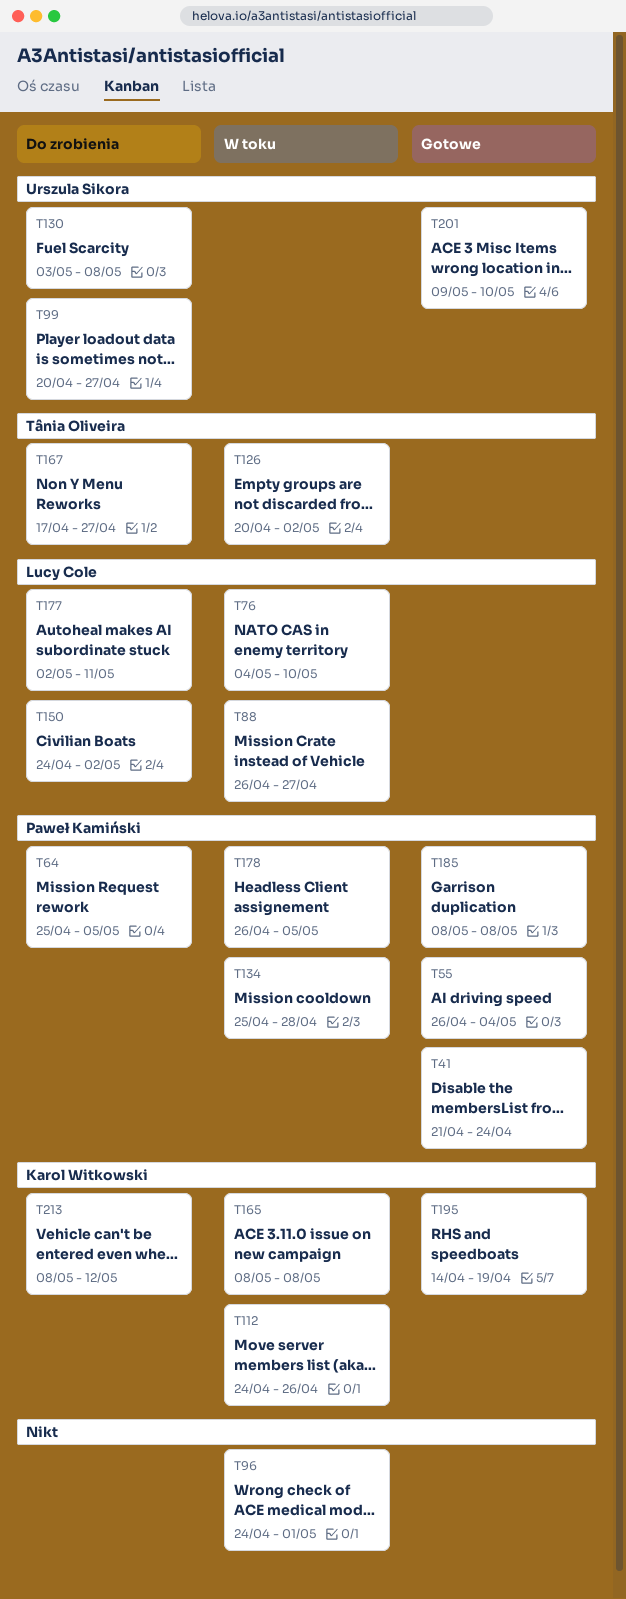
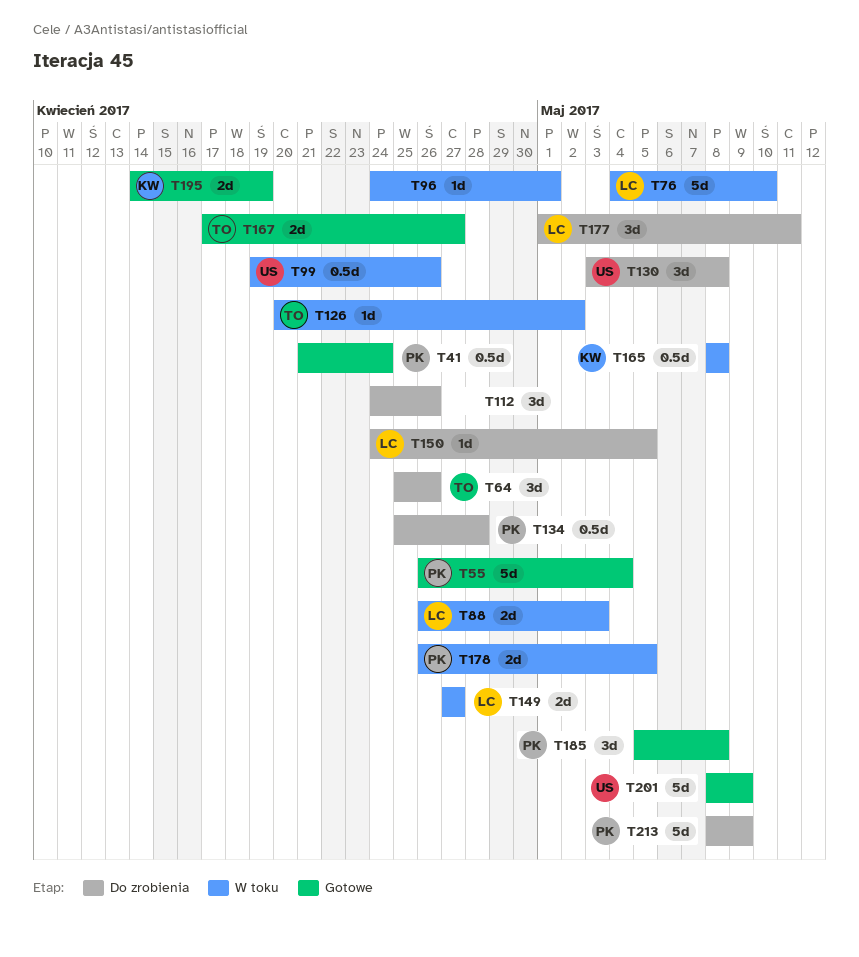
T64, owner: Paweł Kamiński -> Tânia Oliveira
T64, due: May 5 -> Apr 26
T88, due: Apr 27 -> May 3
T99, status: Do zrobienia -> W toku
T99, start: Apr 20 -> Apr 19
T99, due: Apr 27 -> Apr 26
T112, status: W toku -> Do zrobienia
T112, owner: Karol Witkowski -> none
T134, status: W toku -> Do zrobienia
T149: none -> present
T150, due: May 2 -> May 5
T167, status: Do zrobienia -> Gotowe
T177, start: May 2 -> May 1
T185, start: May 8 -> May 5
T201, start: May 9 -> May 8
T201, due: May 10 -> May 9
T213, owner: Karol Witkowski -> Paweł Kamiński
T213, due: May 12 -> May 9

